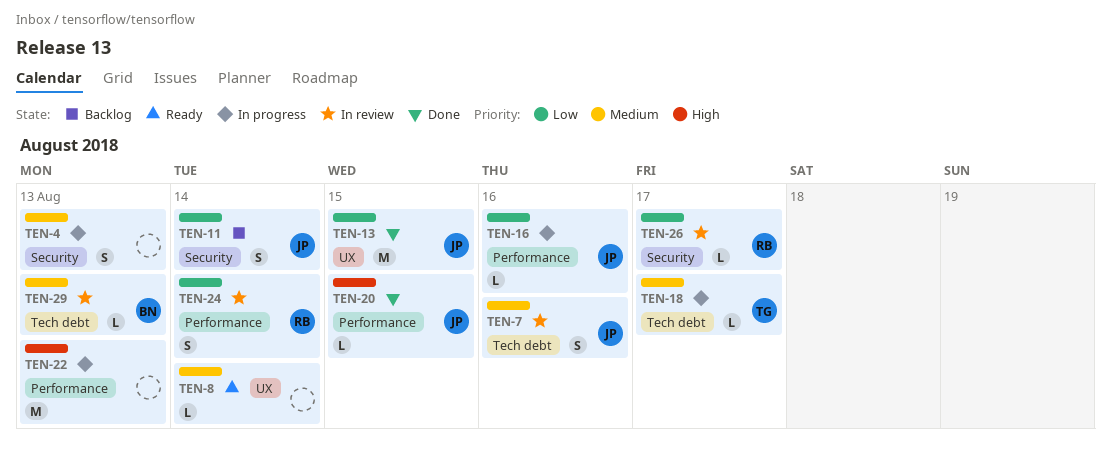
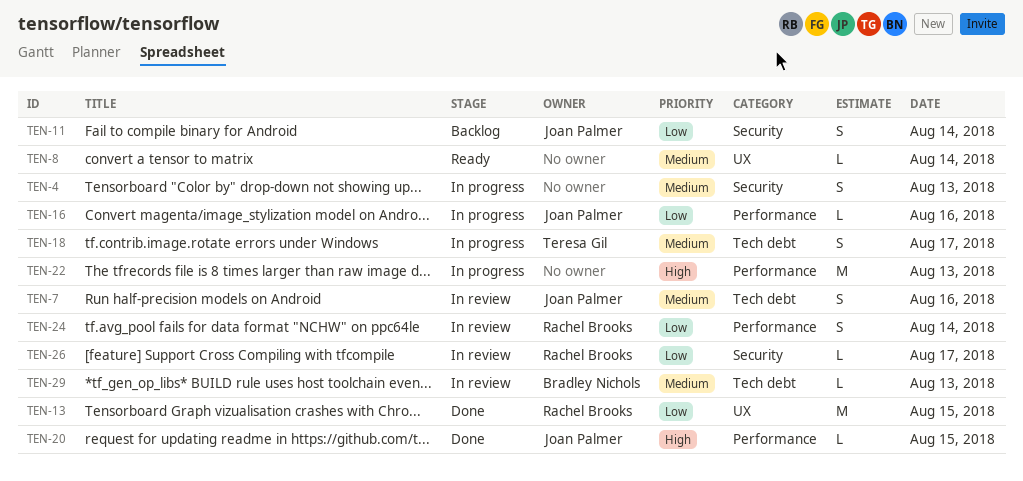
TEN-13, owner: Joan Palmer -> Rachel Brooks
TEN-18, estimate: L -> S

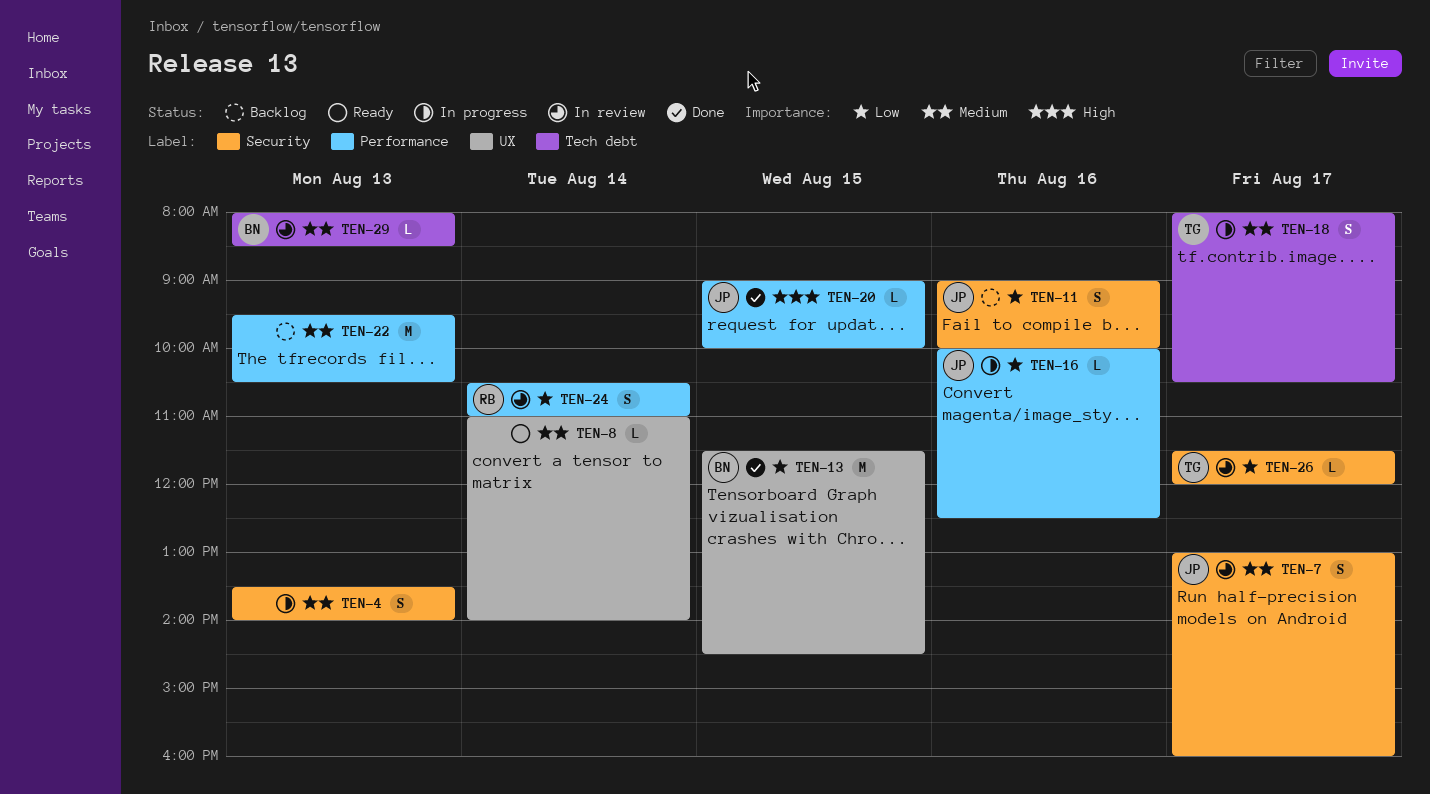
TEN-7, label: Tech debt -> Security
TEN-7, day: Aug 16 -> Aug 17
TEN-11, day: Aug 14 -> Aug 16
TEN-13, owner: Rachel Brooks -> Bradley Nichols
TEN-22, status: In progress -> Backlog
TEN-22, priority: High -> Medium
TEN-26, owner: Rachel Brooks -> Teresa Gil

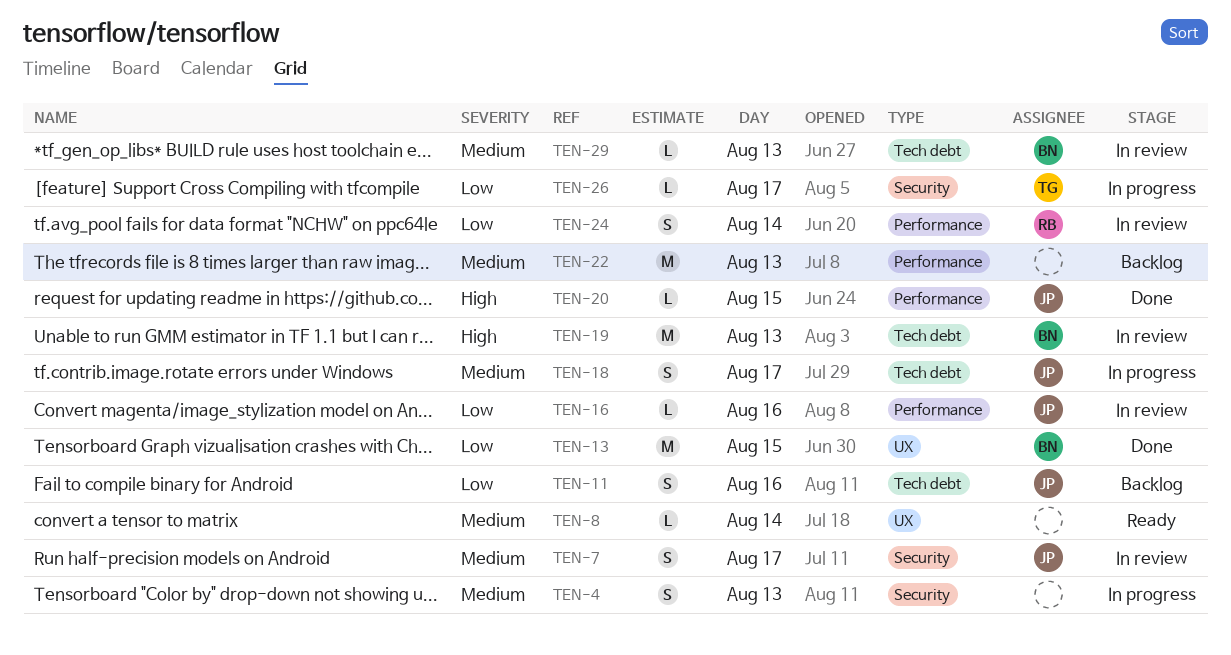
TEN-11, label: Security -> Tech debt
TEN-16, status: In progress -> In review
TEN-18, owner: TG -> JP
TEN-19: none -> present
TEN-26, status: In review -> In progress

